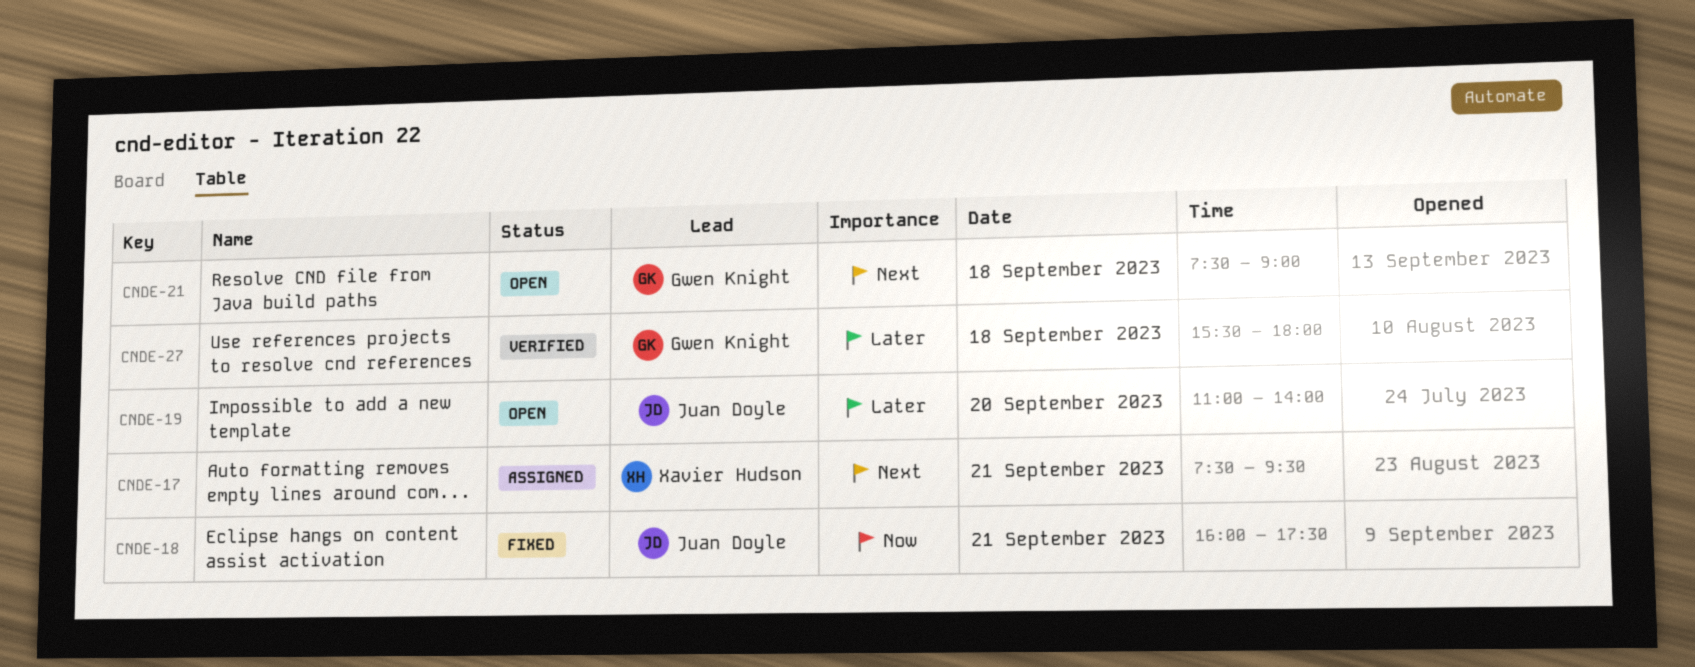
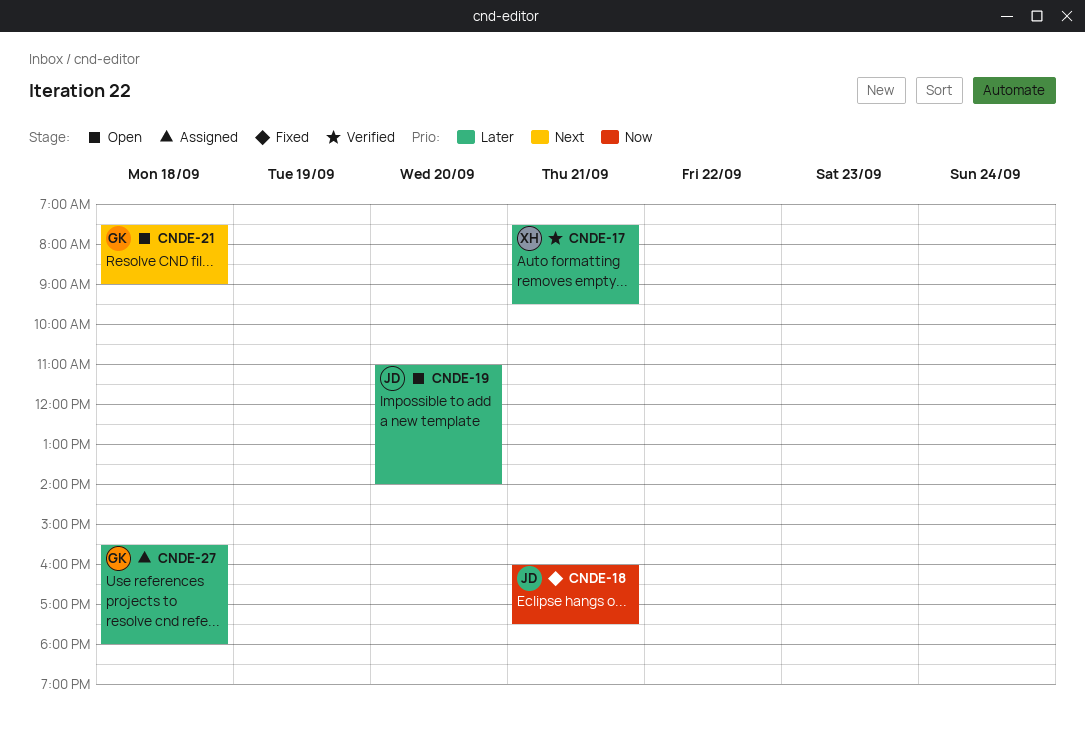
CNDE-17, status: Assigned -> Verified
CNDE-17, priority: Next -> Later
CNDE-27, status: Verified -> Assigned

